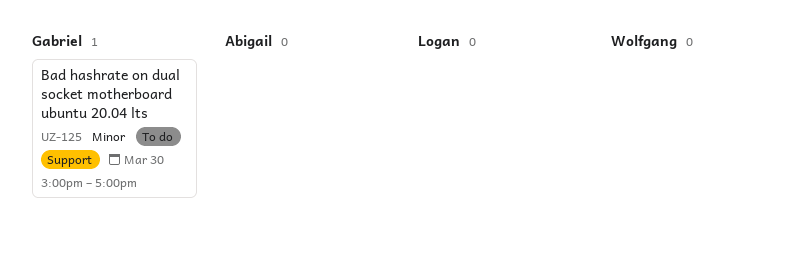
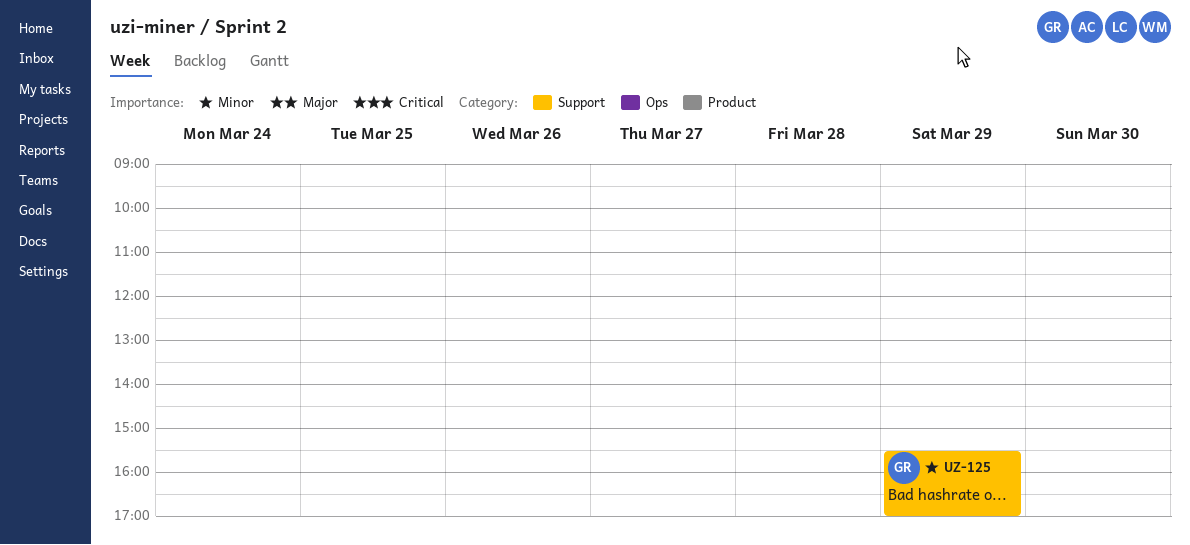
UZ-125, day: Mar 30 -> Mar 29
UZ-125, begins: 15:00 -> 15:30

